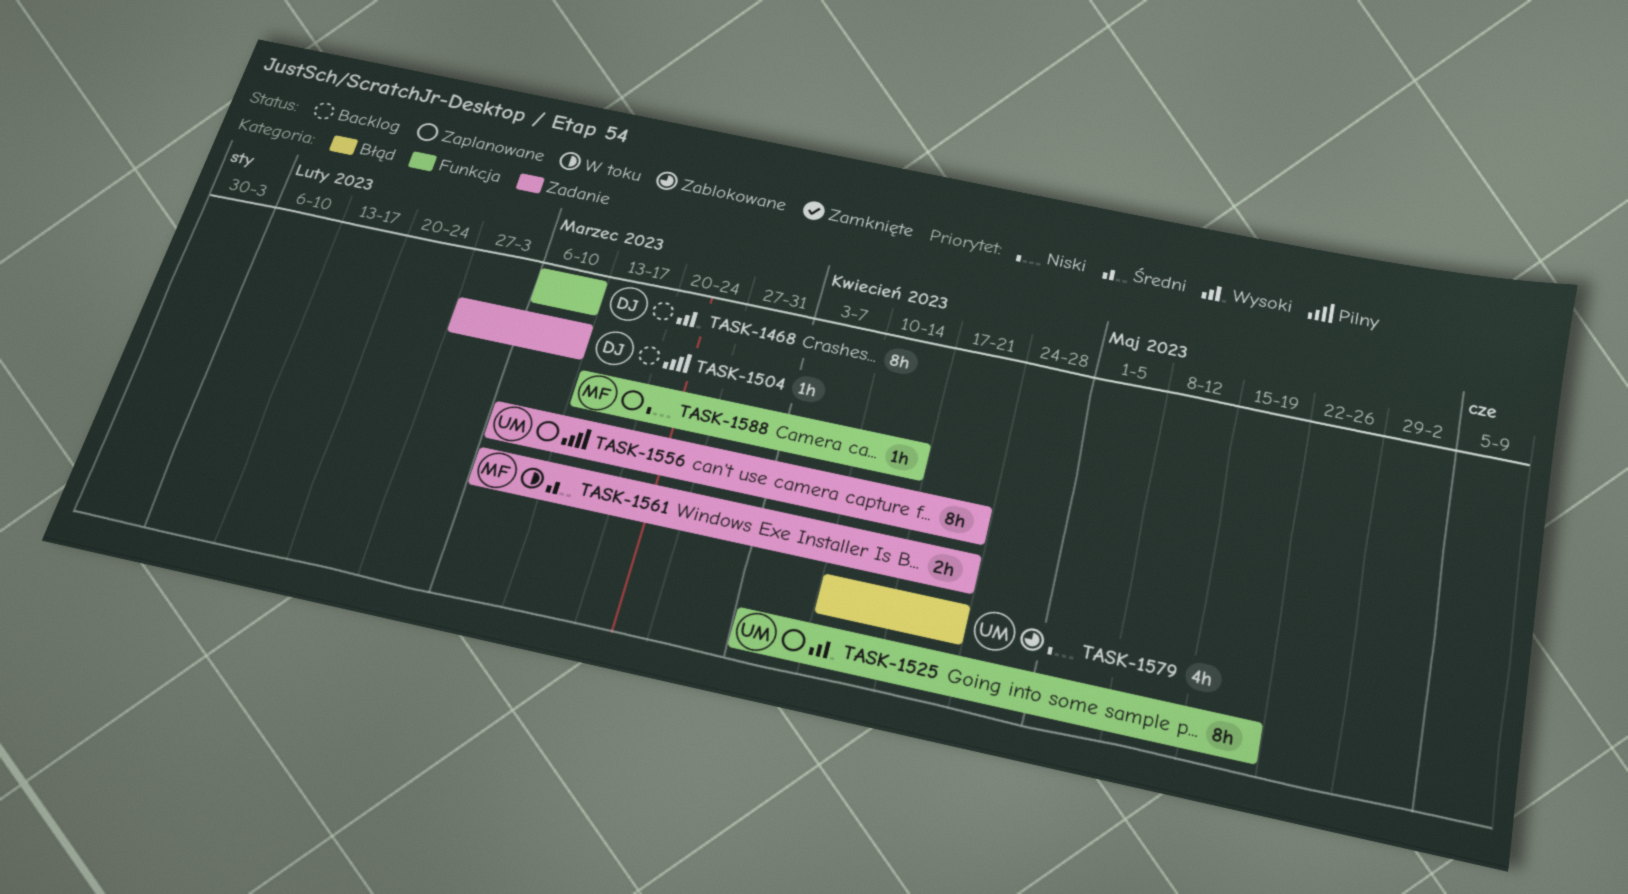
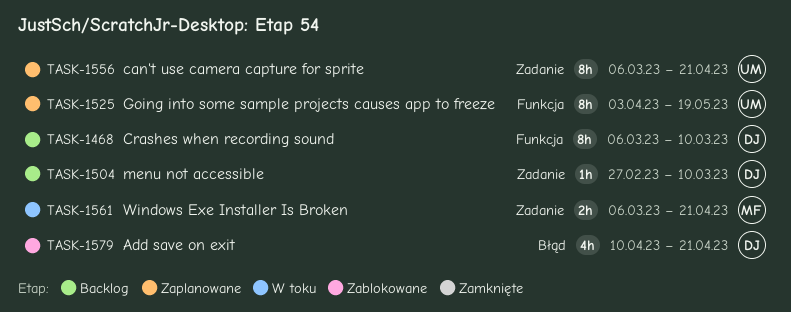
TASK-1579, owner: UM -> DJ
TASK-1588: present -> none

